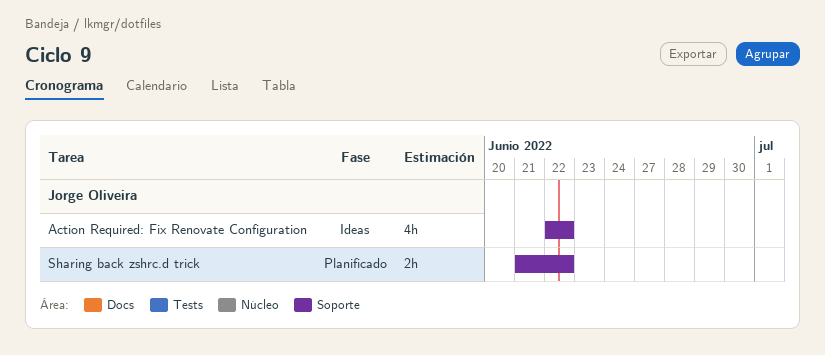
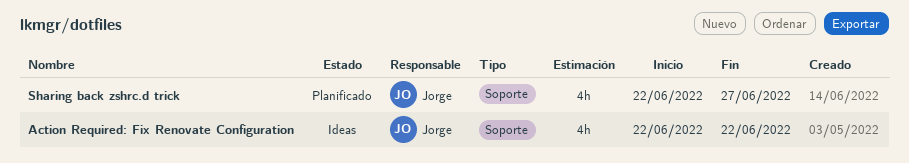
Sharing back zshrc.d trick, estimate: 2h -> 4h
Sharing back zshrc.d trick, start: Jun 21 -> Jun 22
Sharing back zshrc.d trick, due: Jun 22 -> Jun 27

